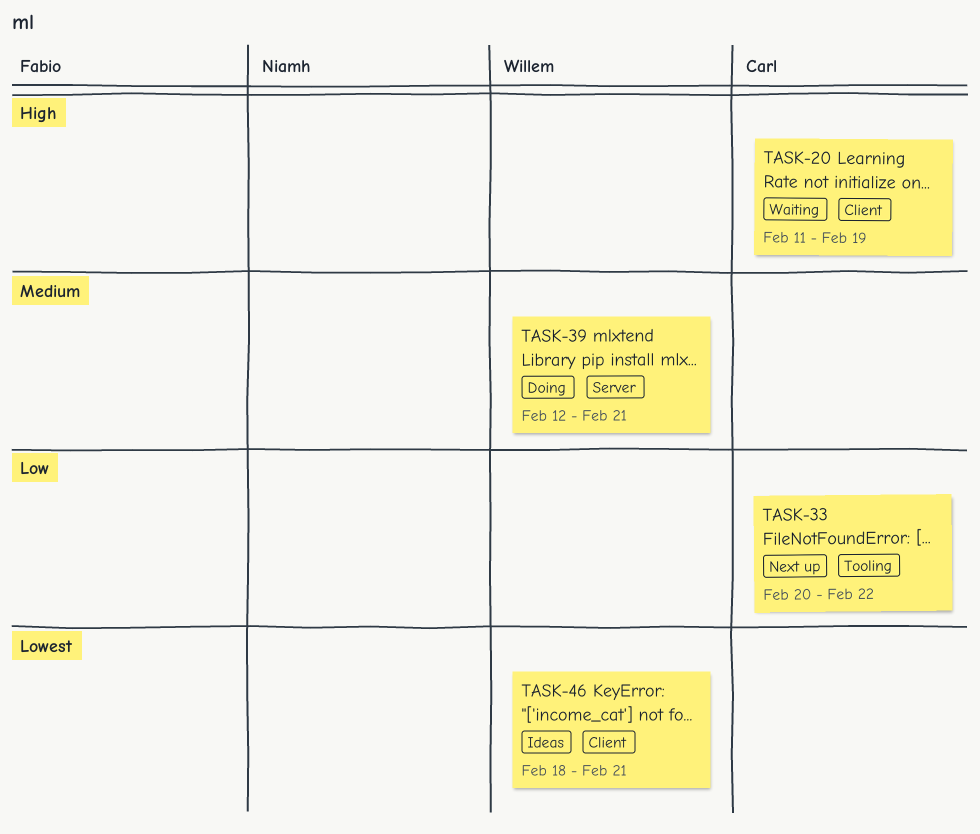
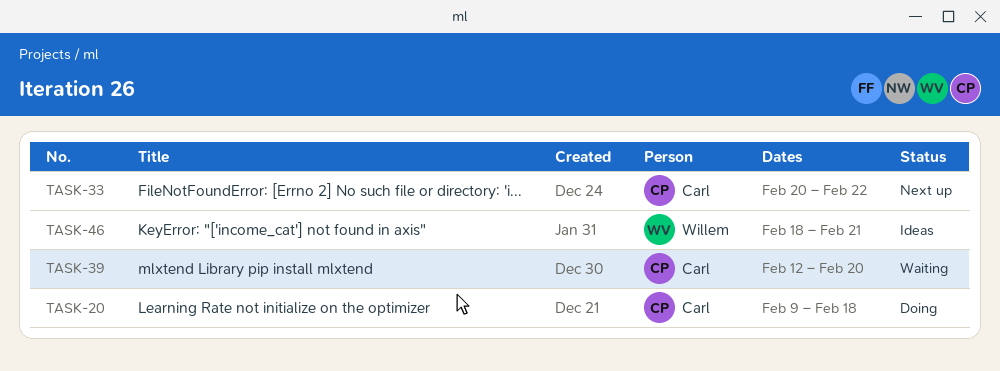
TASK-20, status: Waiting -> Doing
TASK-20, start: Feb 11 -> Feb 9
TASK-20, due: Feb 19 -> Feb 18
TASK-39, status: Doing -> Waiting
TASK-39, owner: Willem -> Carl
TASK-39, due: Feb 21 -> Feb 20

